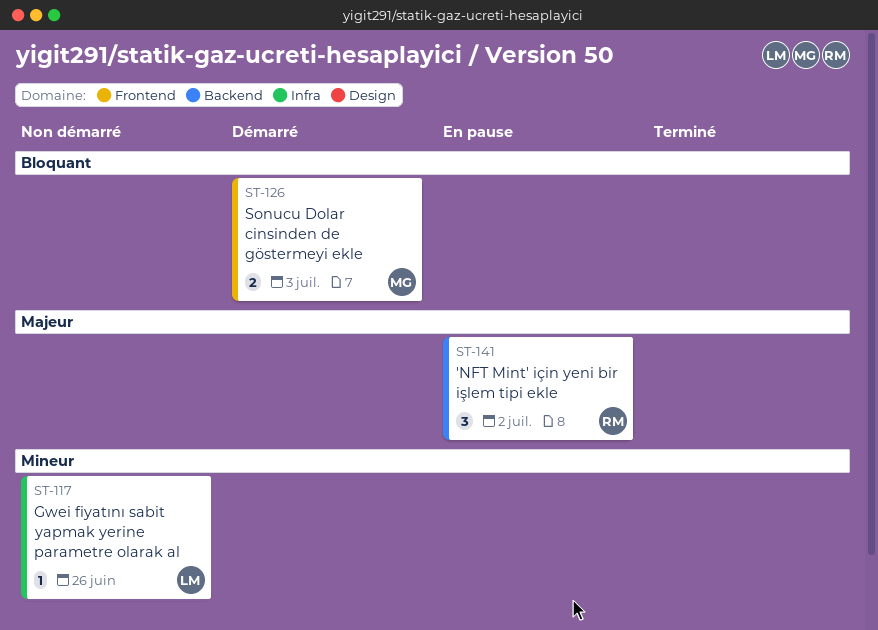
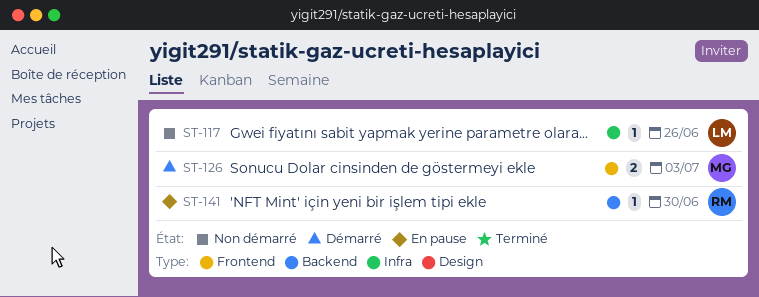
ST-141, estimate: 3 -> 1
ST-141, due: Jul 2 -> Jun 30

